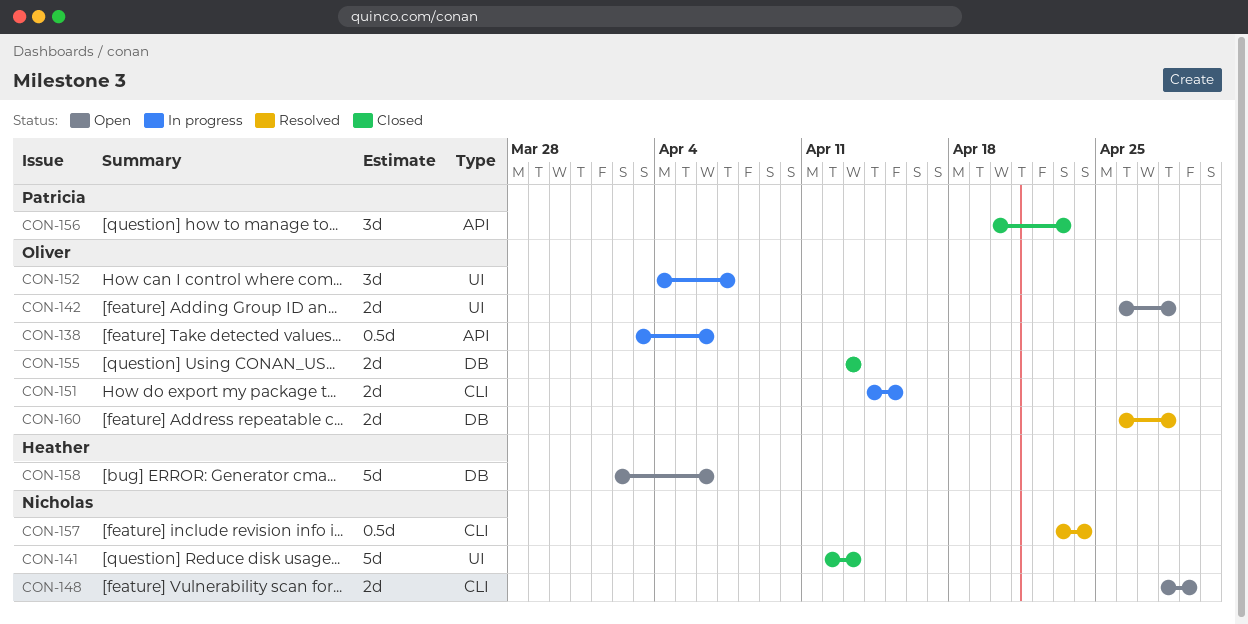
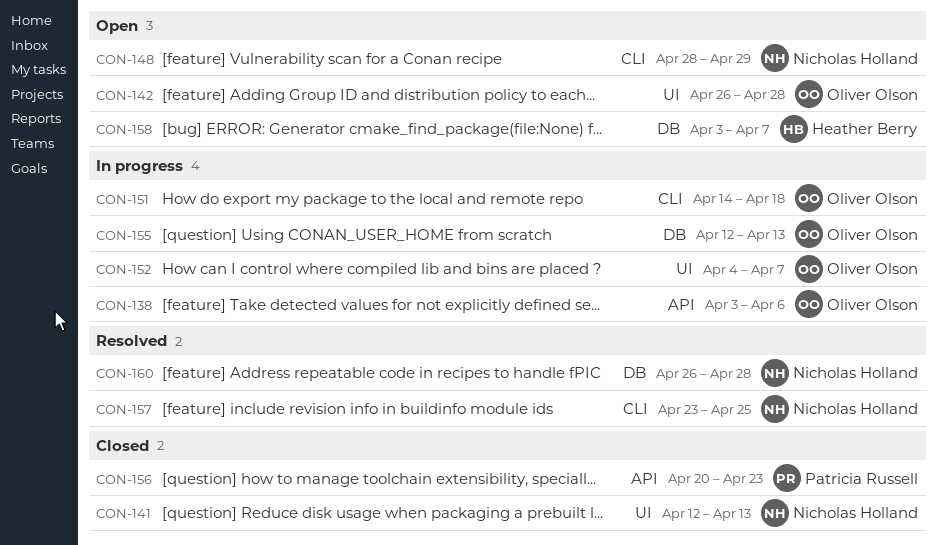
CON-151, due: Apr 15 -> Apr 18
CON-155, status: Closed -> In progress
CON-155, start: Apr 13 -> Apr 12
CON-157, due: Apr 24 -> Apr 25
CON-158, start: Apr 2 -> Apr 3
CON-158, due: Apr 6 -> Apr 7
CON-160, owner: Oliver Olson -> Nicholas Holland

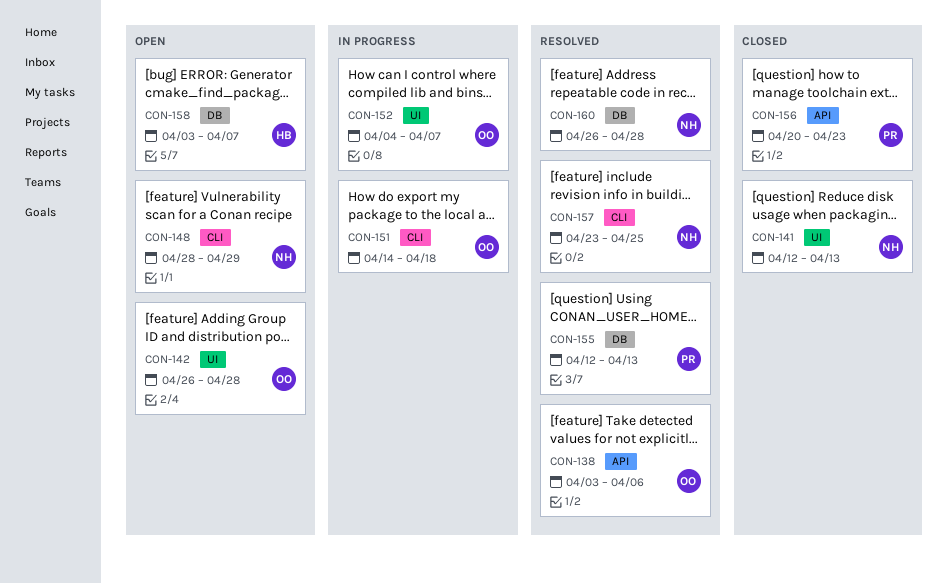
CON-138, status: In progress -> Resolved
CON-155, status: In progress -> Resolved
CON-155, owner: Oliver Olson -> Patricia Russell

